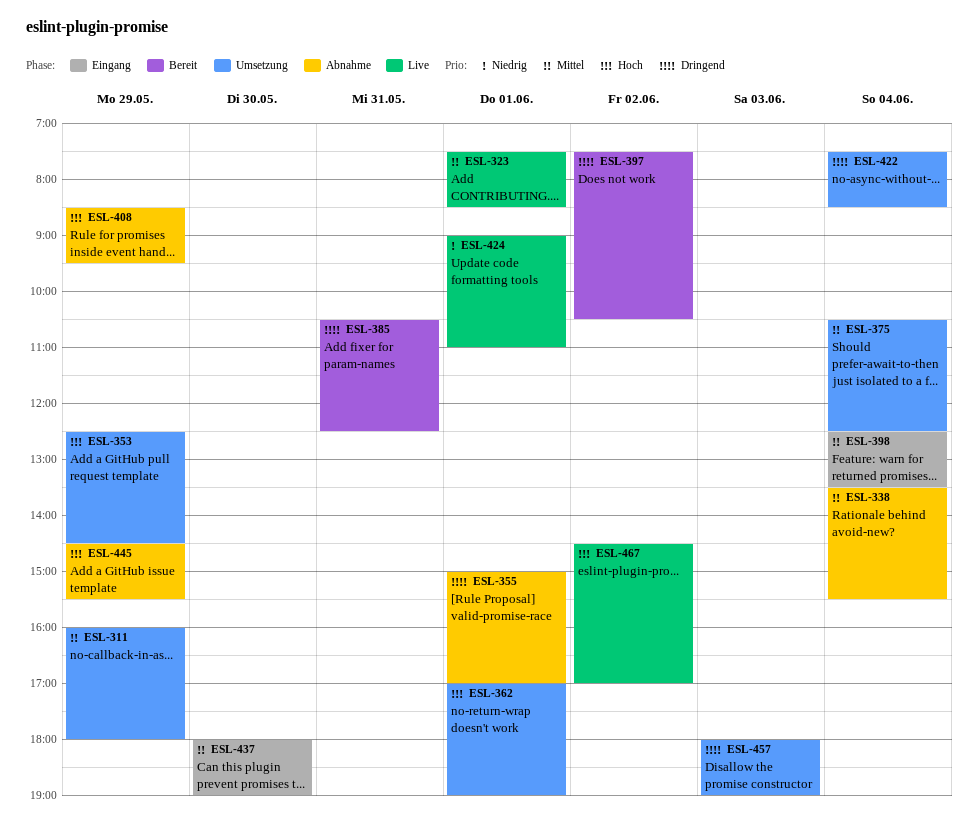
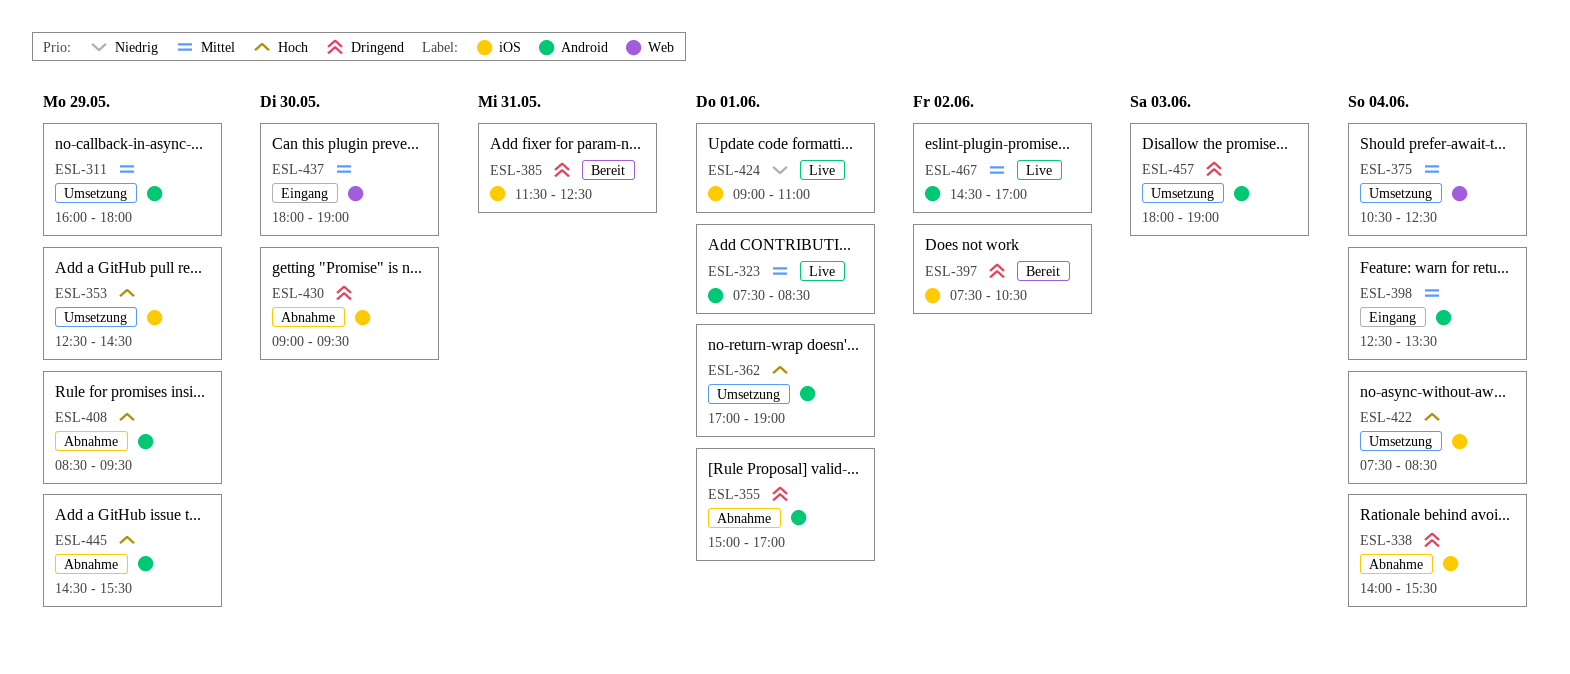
ESL-338, priority: Mittel -> Dringend
ESL-338, begins: 13:30 -> 14:00
ESL-385, begins: 10:30 -> 11:30
ESL-422, priority: Dringend -> Hoch
ESL-430: none -> present
ESL-467, priority: Hoch -> Mittel

